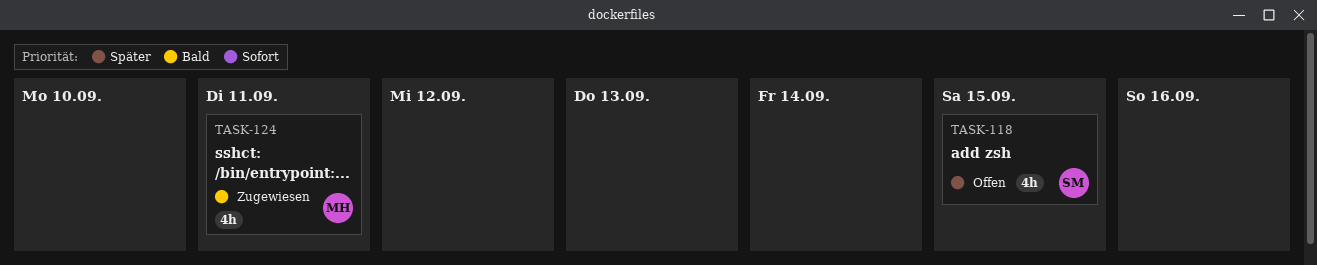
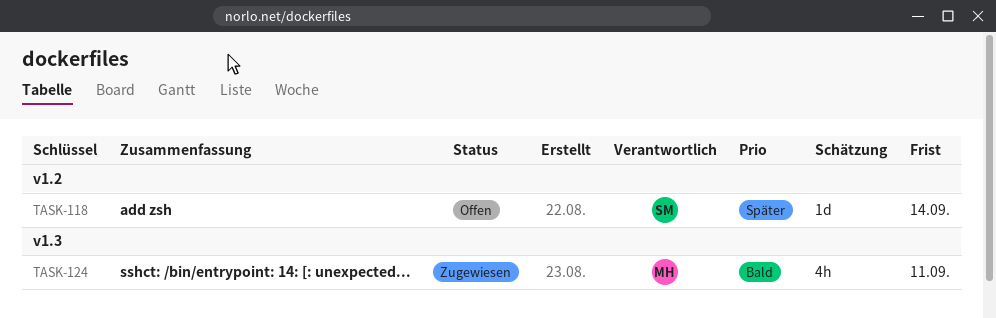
TASK-118, estimate: 4h -> 1d
TASK-118, due: Sep 15 -> Sep 14

